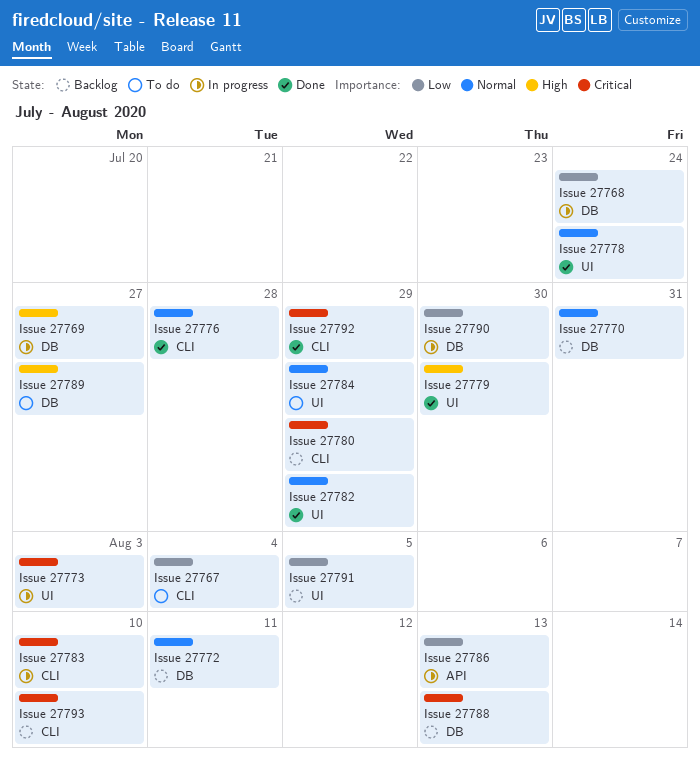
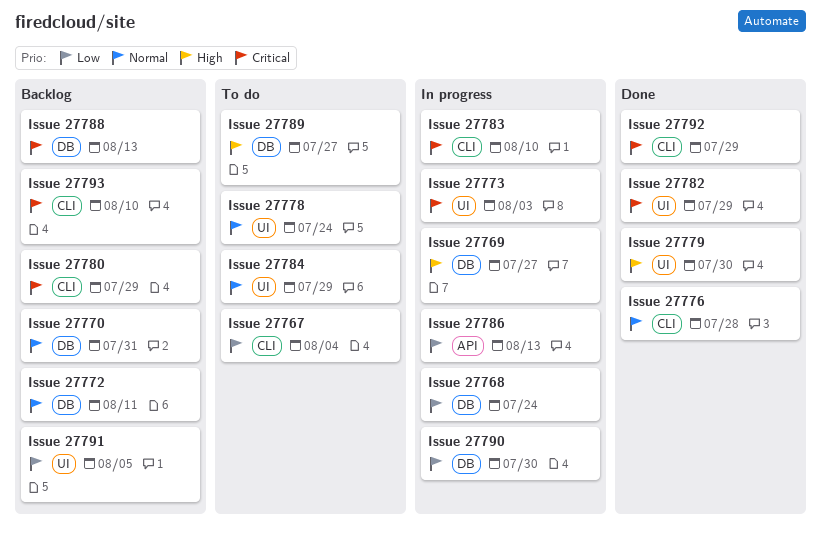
Issue 27778, status: Done -> To do
Issue 27782, priority: Normal -> Critical

